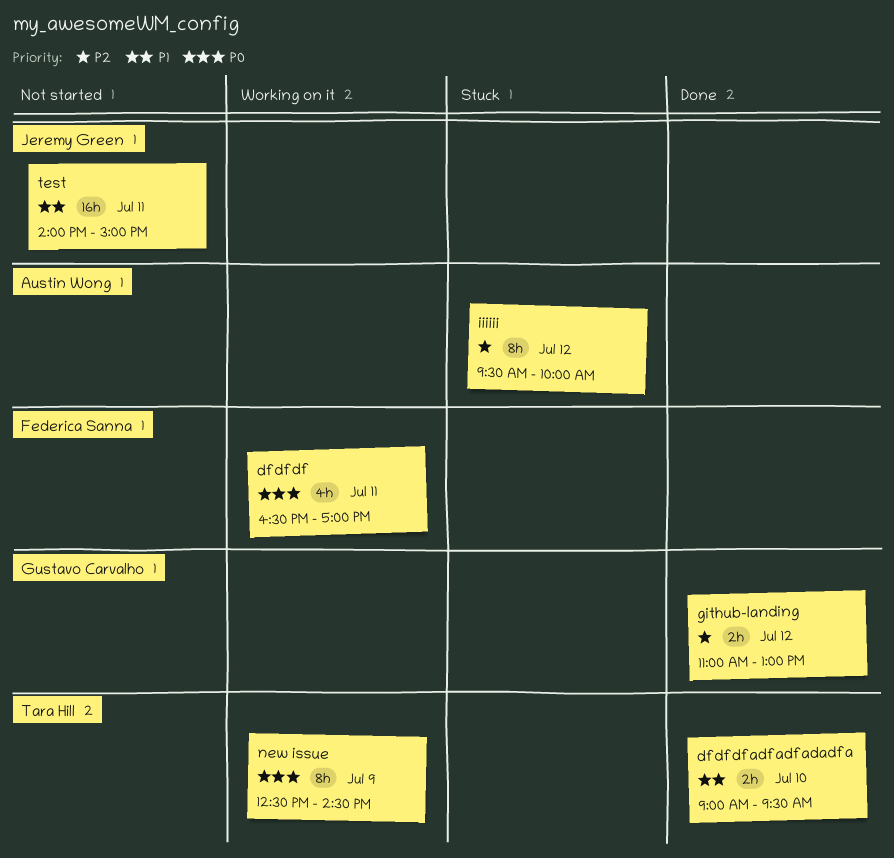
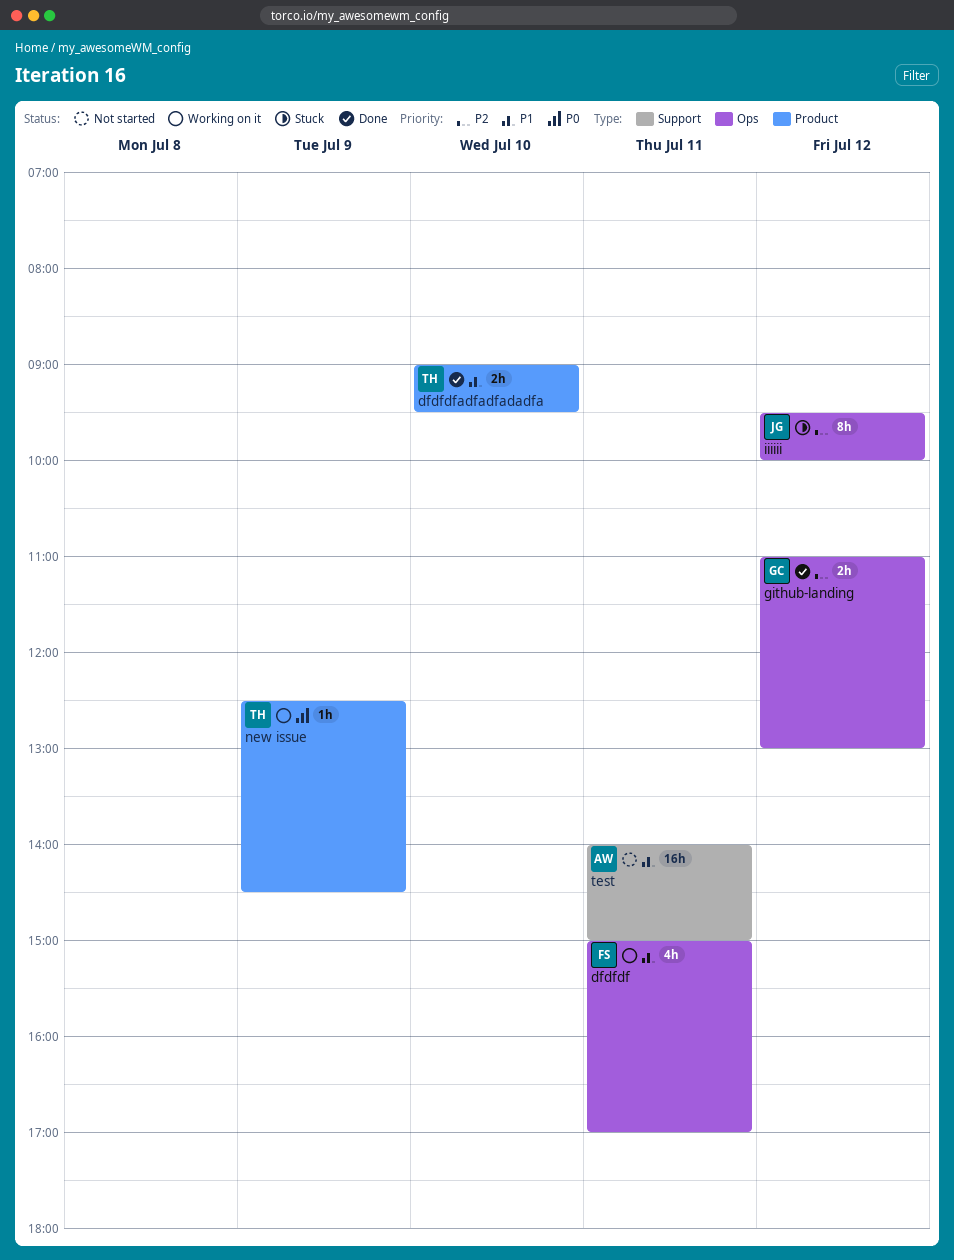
dfdfdf, priority: P0 -> P1
dfdfdf, begins: 16:30 -> 15:00
iiiiii, owner: Austin Wong -> Jeremy Green
new issue, estimate: 8h -> 1h
test, owner: Jeremy Green -> Austin Wong

